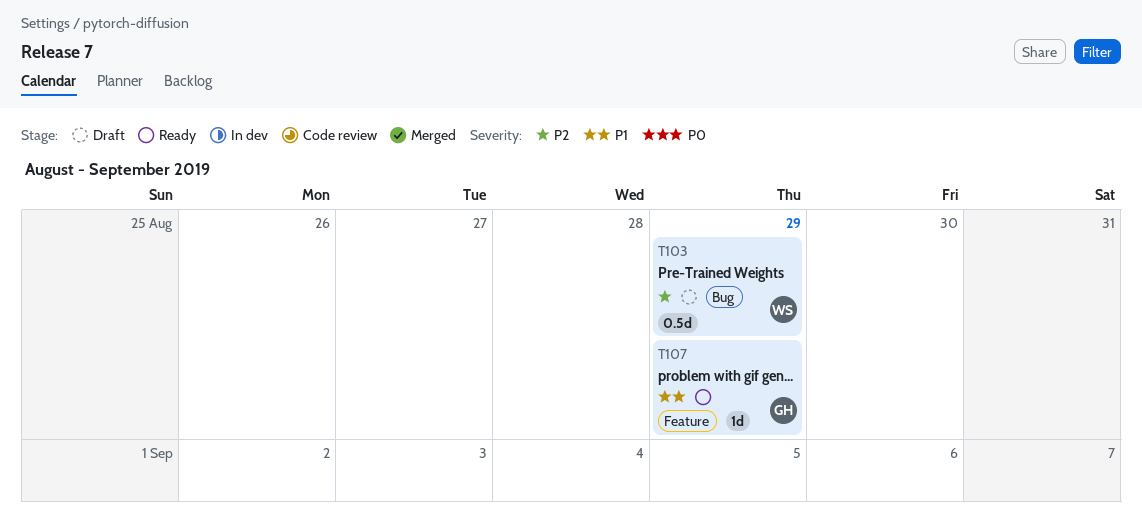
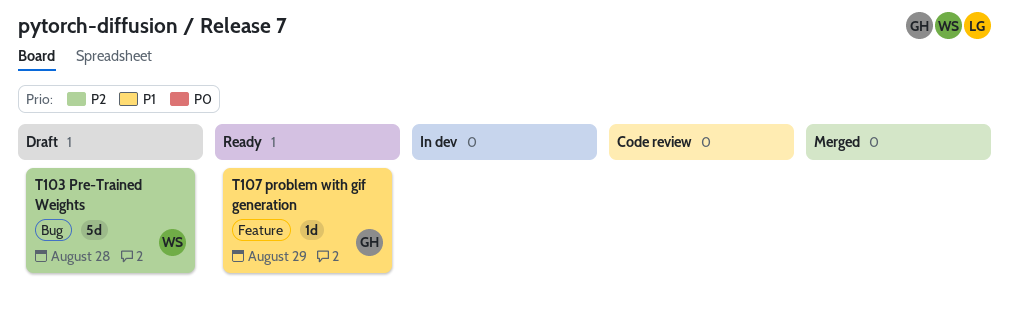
T103, estimate: 0.5d -> 5d
T103, due: Aug 29 -> Aug 28

